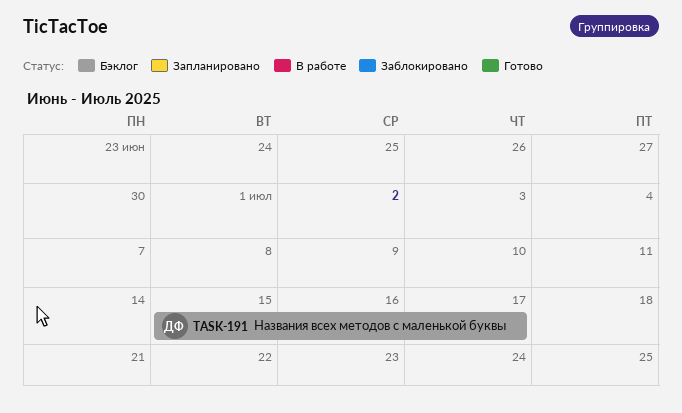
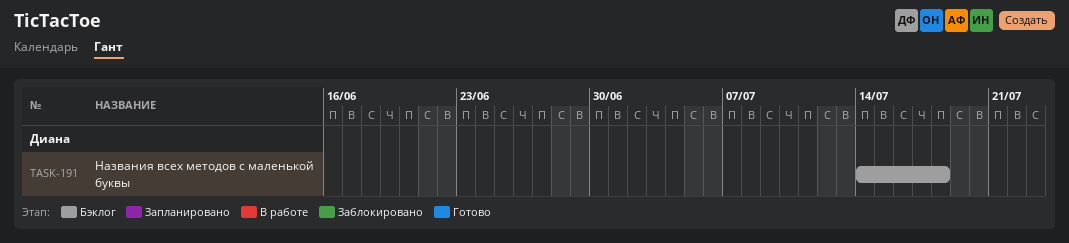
TASK-191, start: Jul 15 -> Jul 14
TASK-191, due: Jul 17 -> Jul 18

